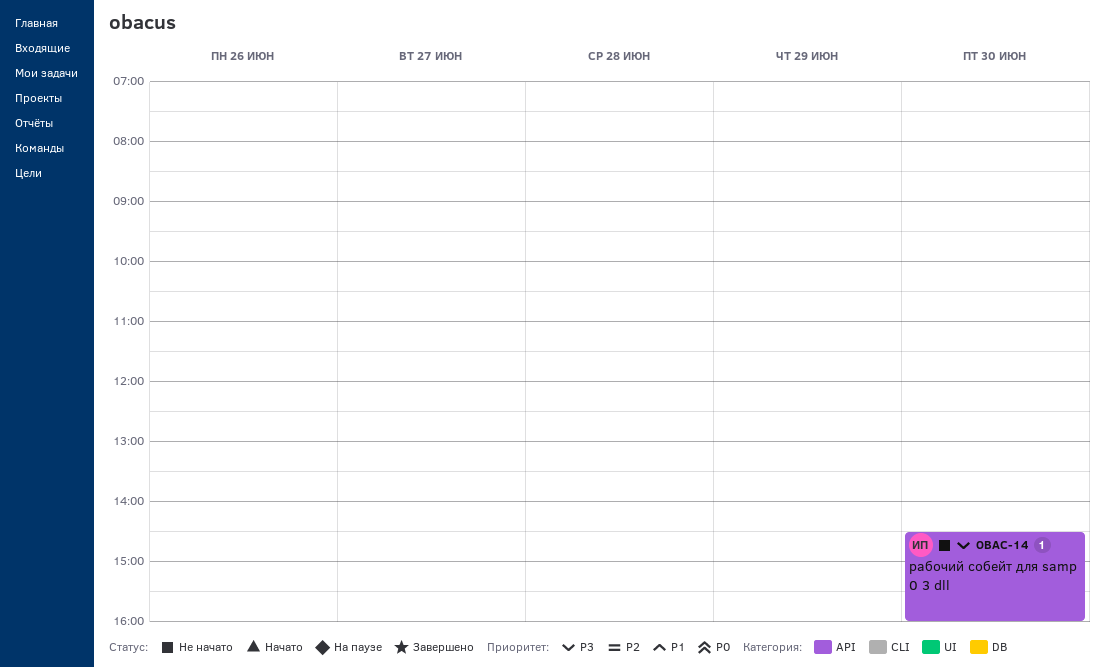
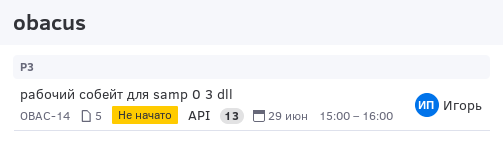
OBAC-14, estimate: 1 -> 13
OBAC-14, day: Jun 30 -> Jun 29
OBAC-14, begins: 14:30 -> 15:00

